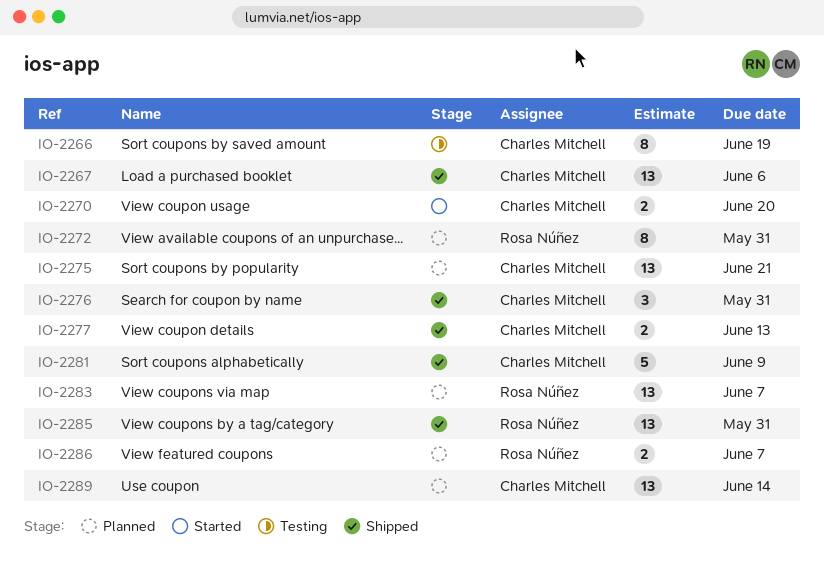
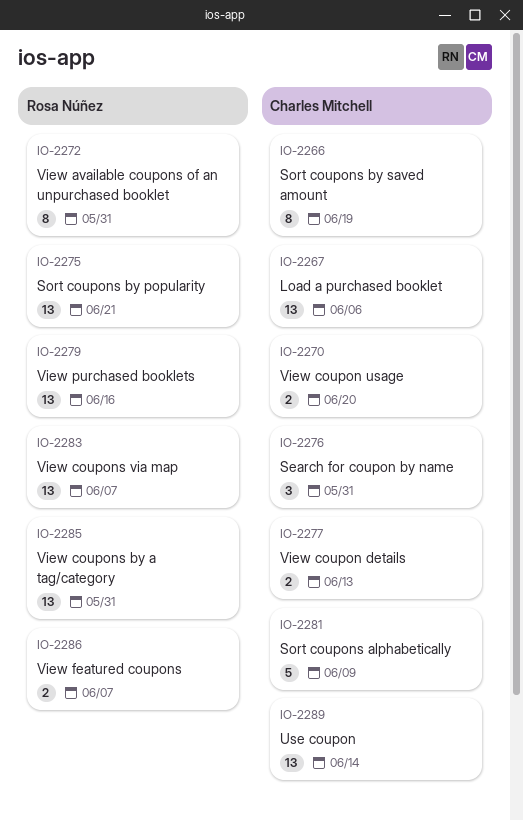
IO-2275, owner: Charles Mitchell -> Rosa Núñez
IO-2279: none -> present

